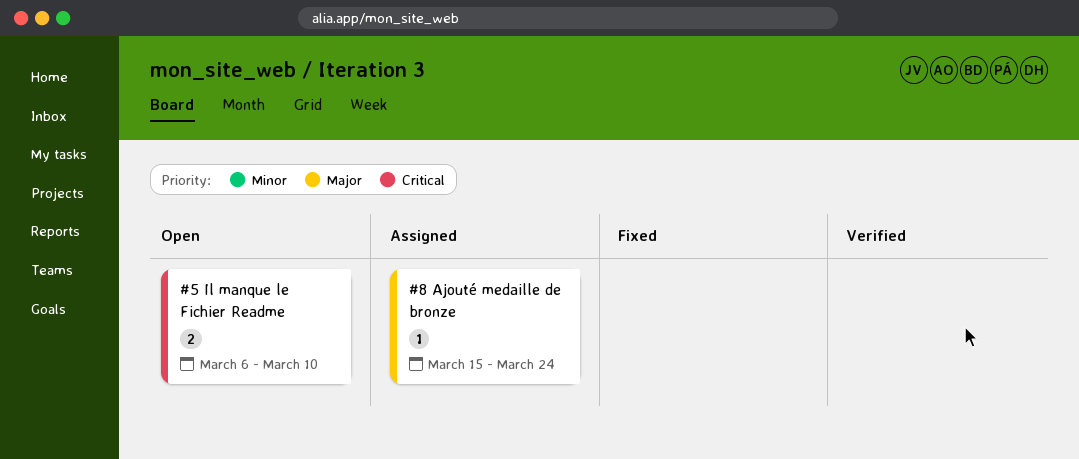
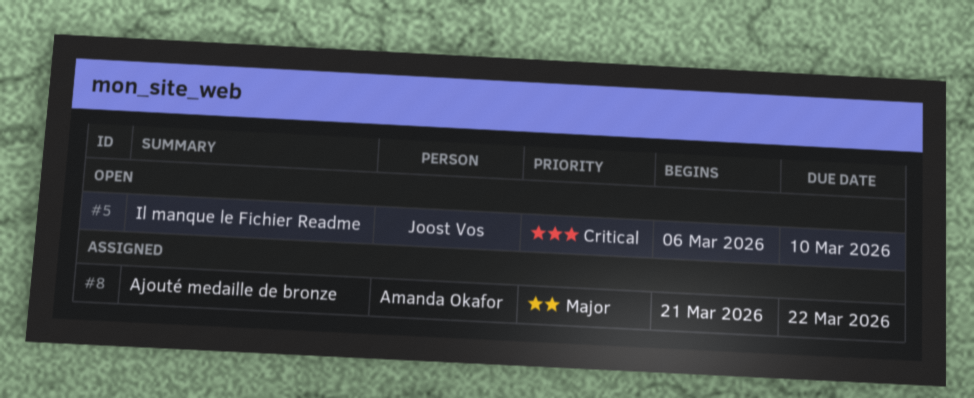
#8, start: Mar 15 -> Mar 21
#8, due: Mar 24 -> Mar 22

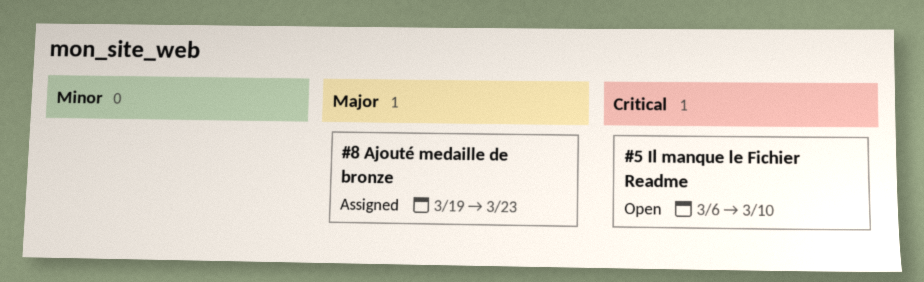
#8, start: Mar 21 -> Mar 19
#8, due: Mar 22 -> Mar 23

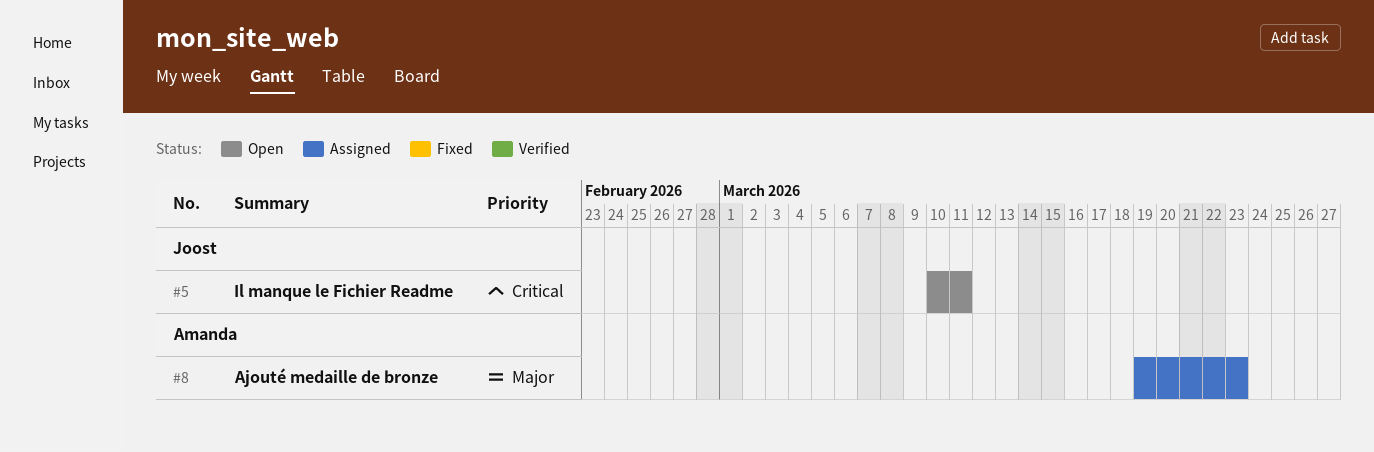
#5, start: Mar 6 -> Mar 10
#5, due: Mar 10 -> Mar 11

